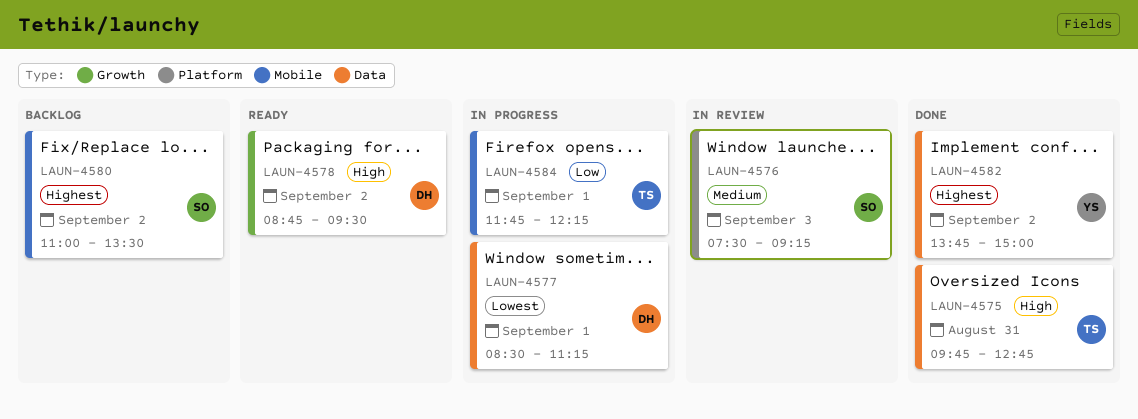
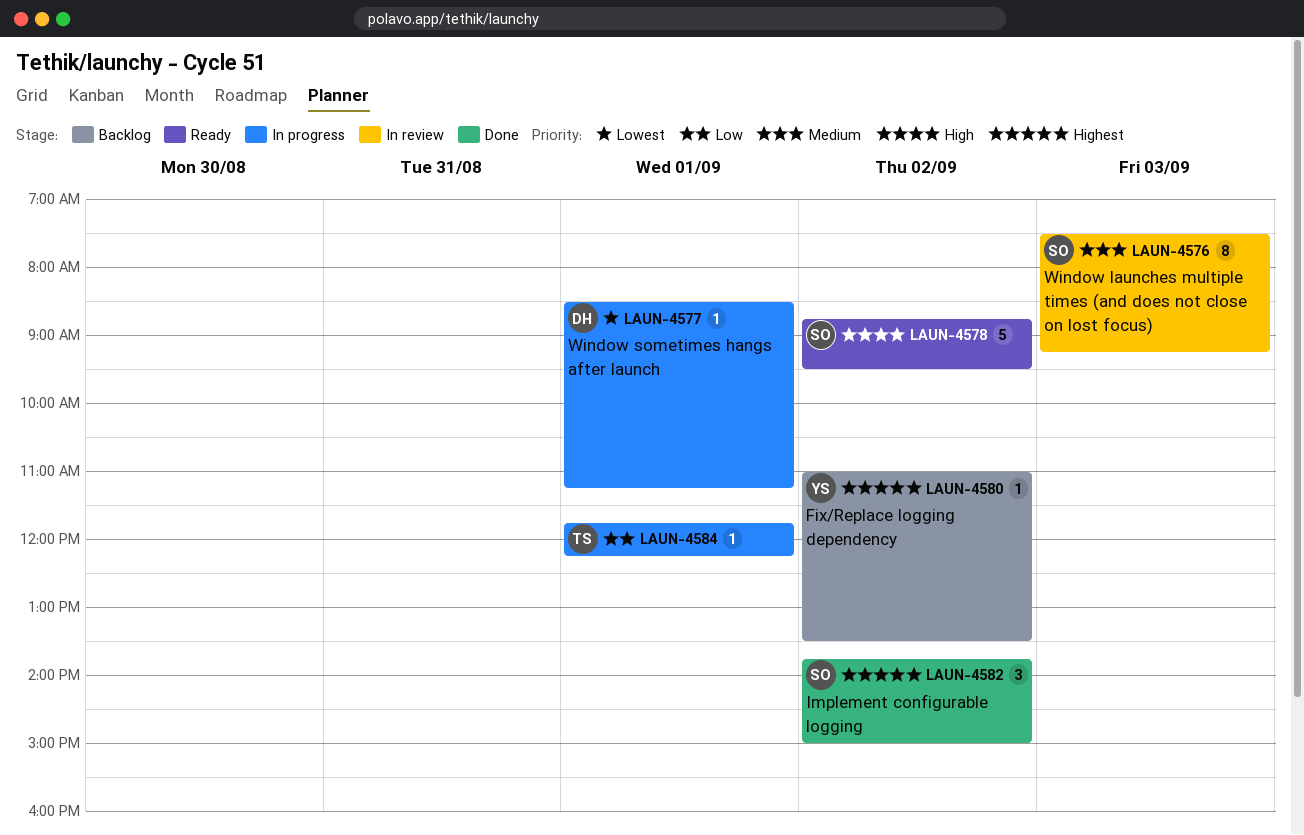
LAUN-4575: present -> none
LAUN-4578, owner: DH -> SO
LAUN-4580, owner: SO -> YS
LAUN-4582, owner: YS -> SO

